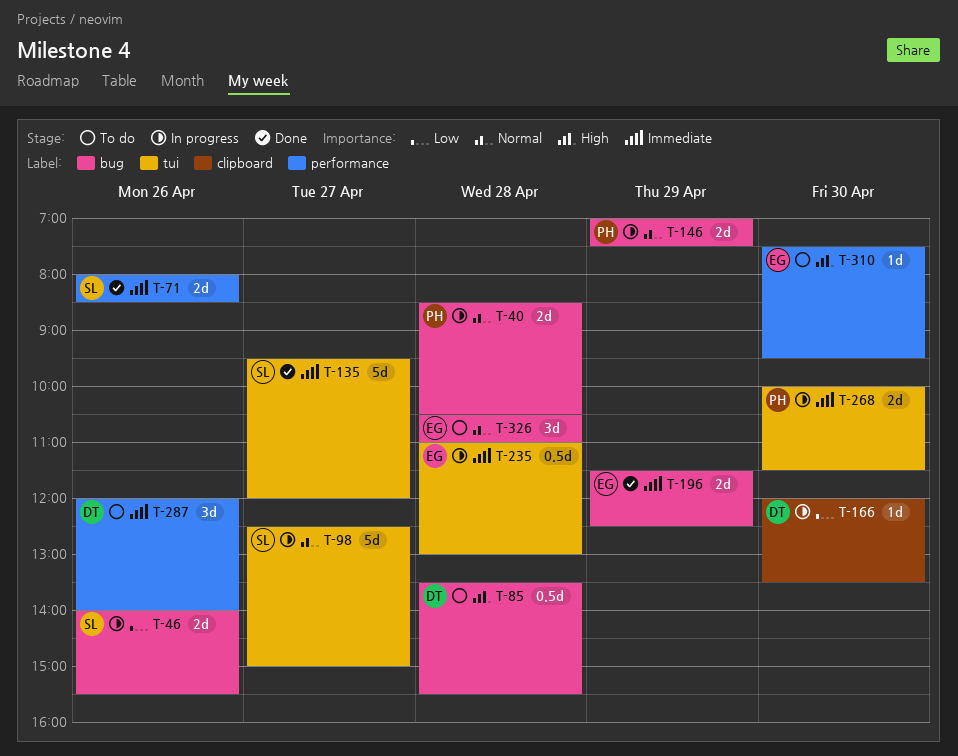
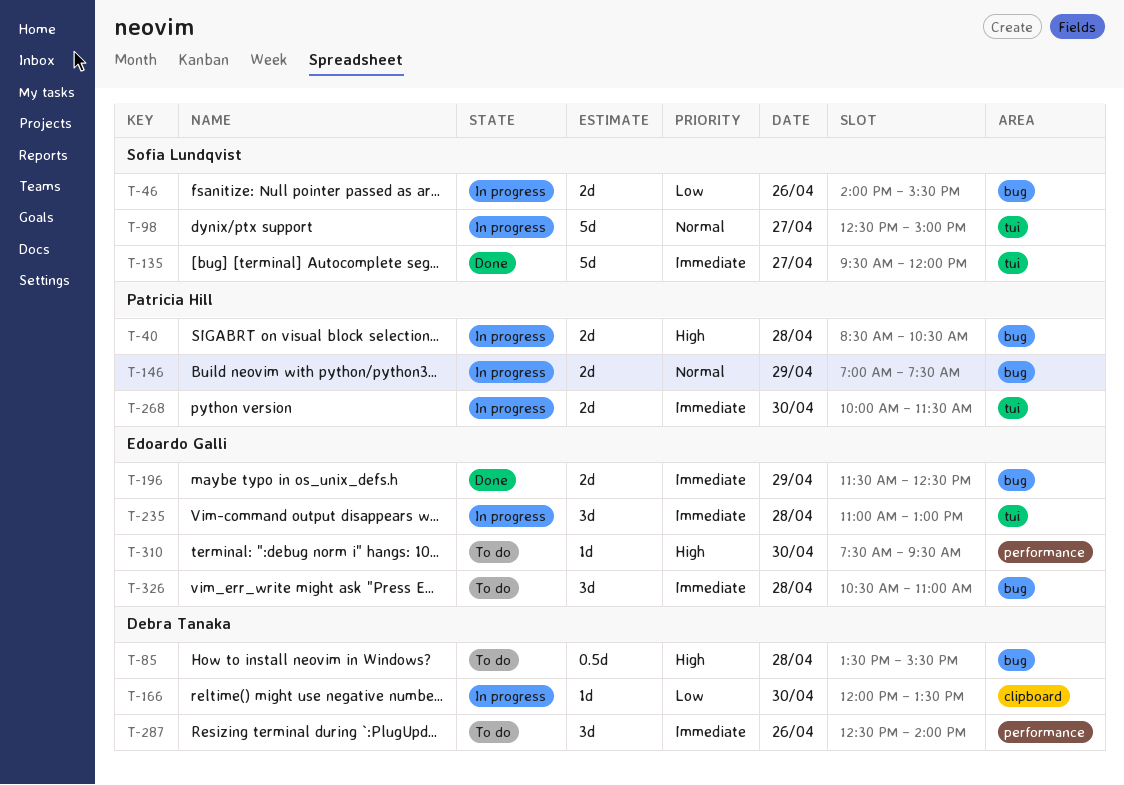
T-40, priority: Normal -> High
T-71: present -> none
T-235, estimate: 0.5d -> 3d
T-287, begins: 12:00 -> 12:30
T-326, priority: Normal -> Immediate

